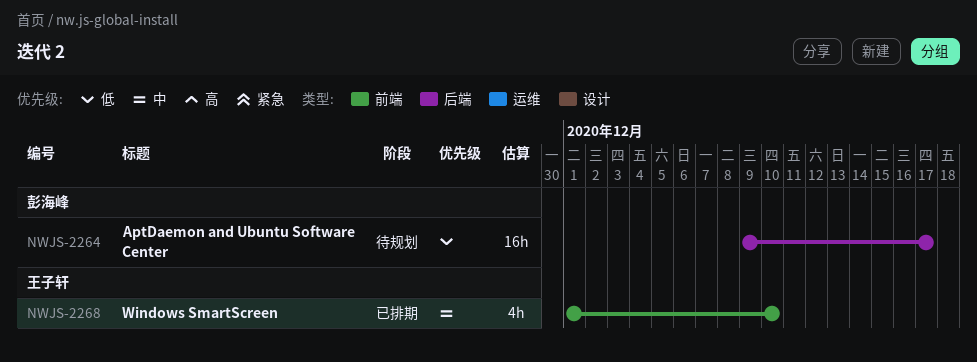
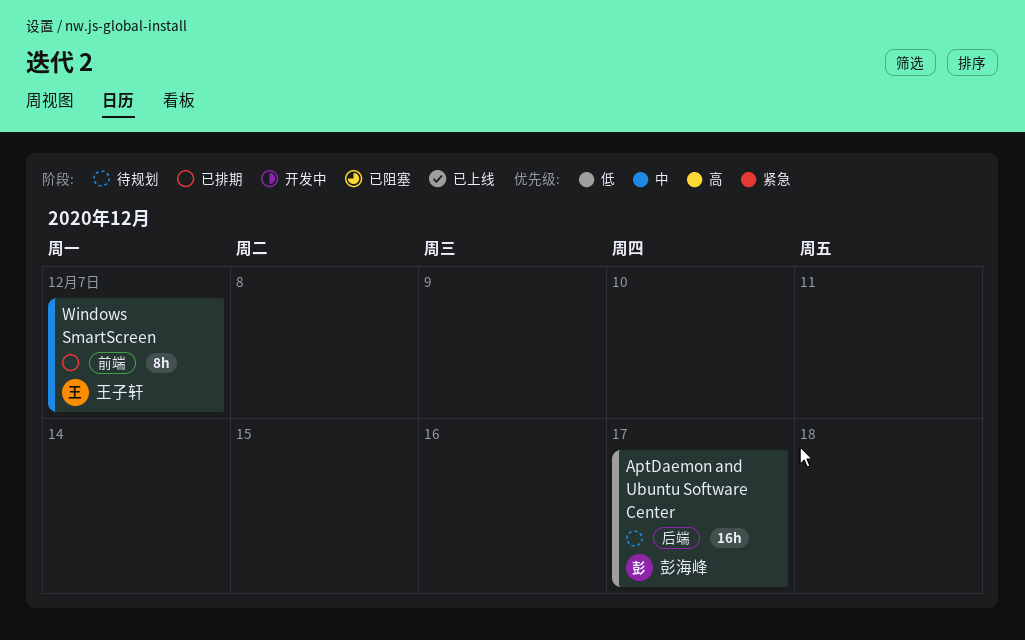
Windows SmartScreen, estimate: 4h -> 8h
Windows SmartScreen, due: Dec 10 -> Dec 7

